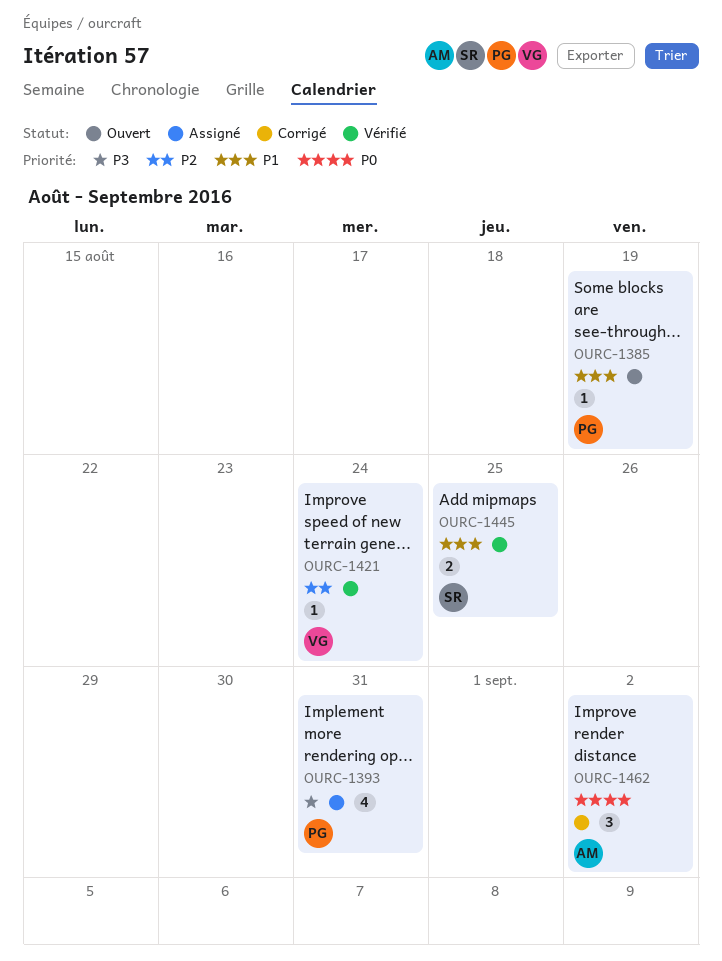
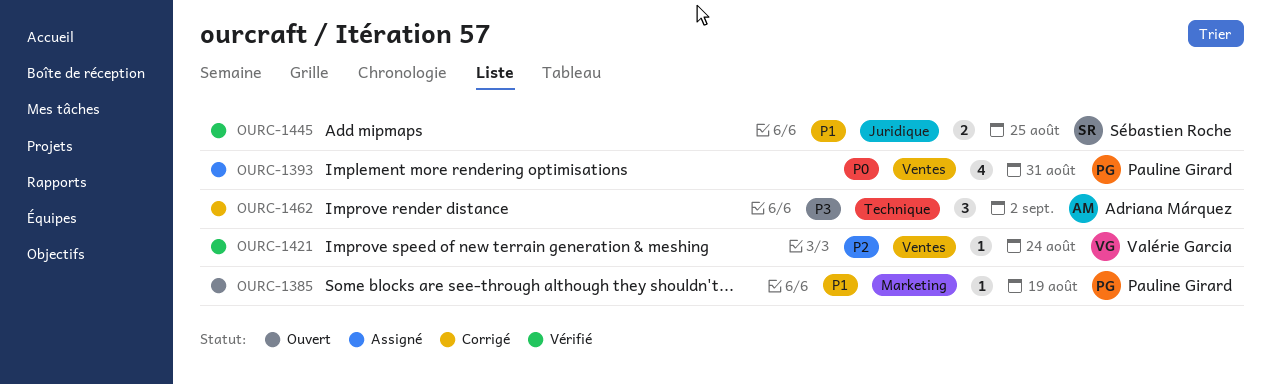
OURC-1393, priority: P3 -> P0
OURC-1462, priority: P0 -> P3

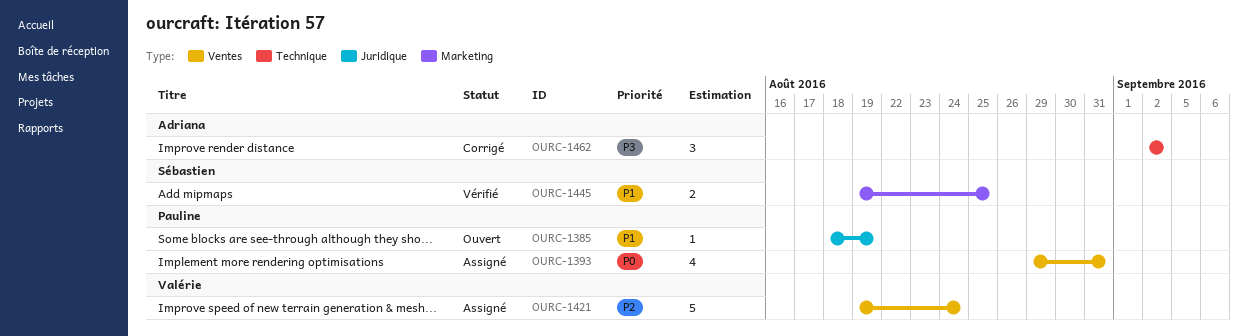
OURC-1385, label: Marketing -> Juridique
OURC-1421, status: Vérifié -> Assigné
OURC-1421, estimate: 1 -> 5
OURC-1445, label: Juridique -> Marketing

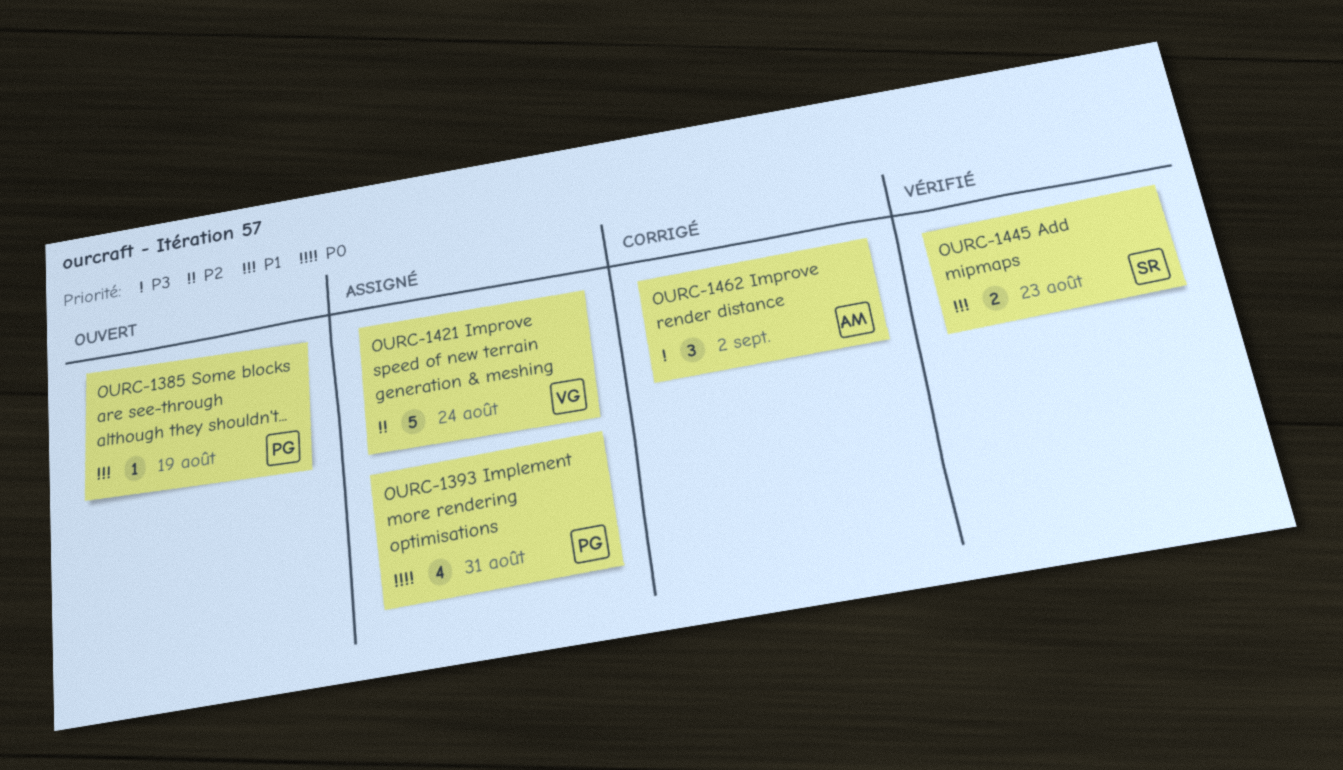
OURC-1445, due: Aug 25 -> Aug 23

